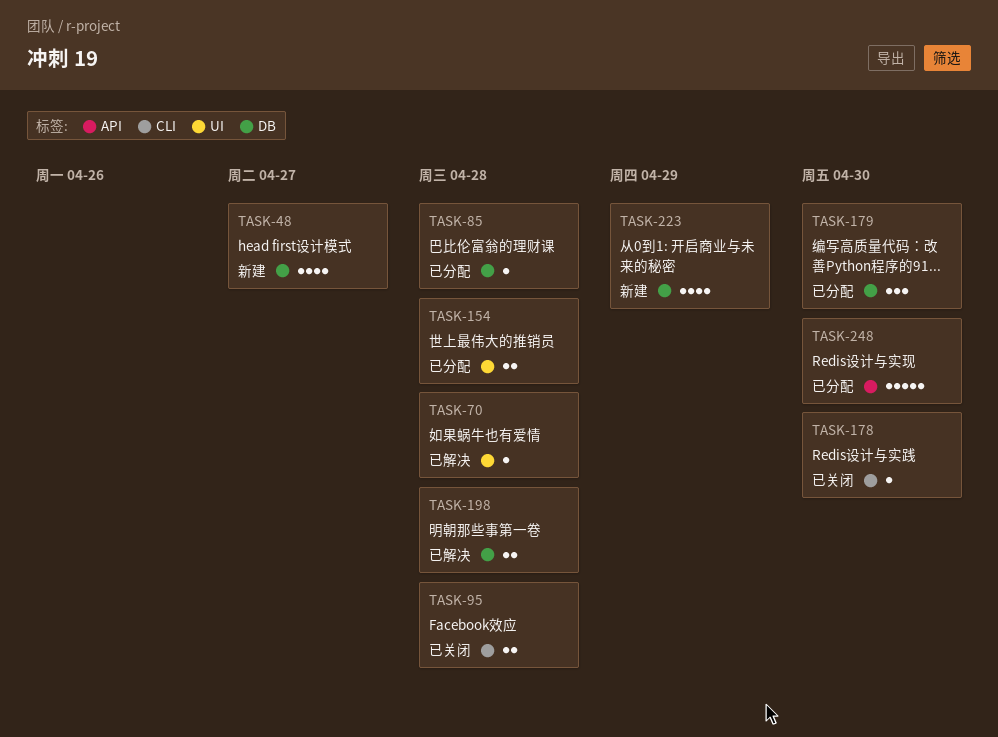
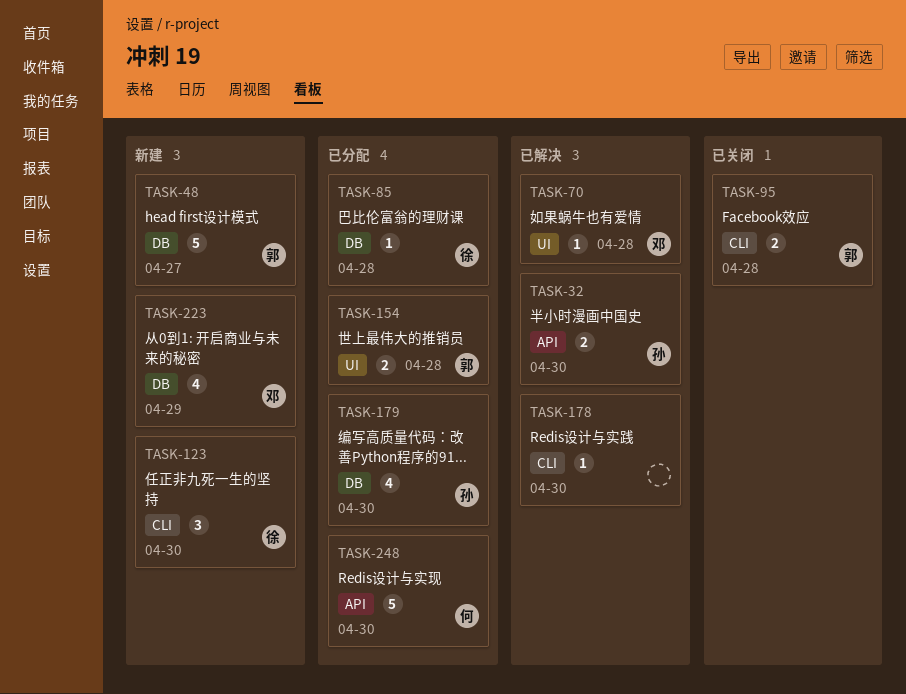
TASK-32: none -> present
TASK-48, estimate: 4 -> 5
TASK-123: none -> present
TASK-178, status: 已关闭 -> 已解决
TASK-179, estimate: 3 -> 4
TASK-198: present -> none

